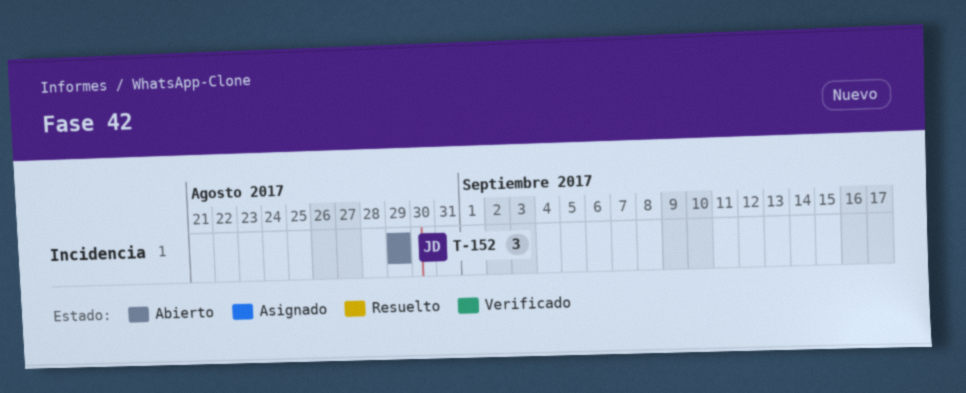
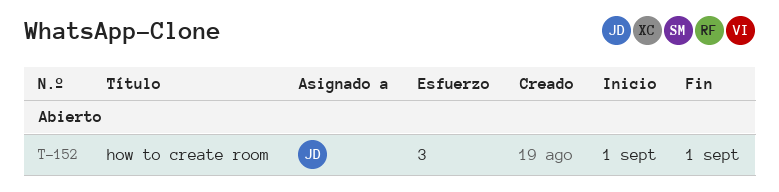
T-152, start: Aug 29 -> Sep 1
T-152, due: Aug 29 -> Sep 1

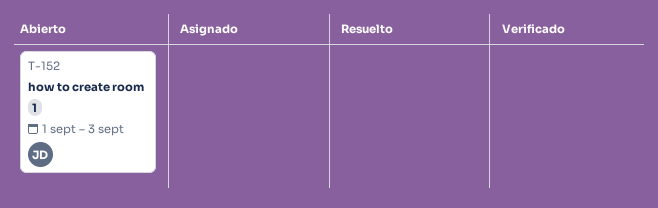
T-152, estimate: 3 -> 1
T-152, due: Sep 1 -> Sep 3

